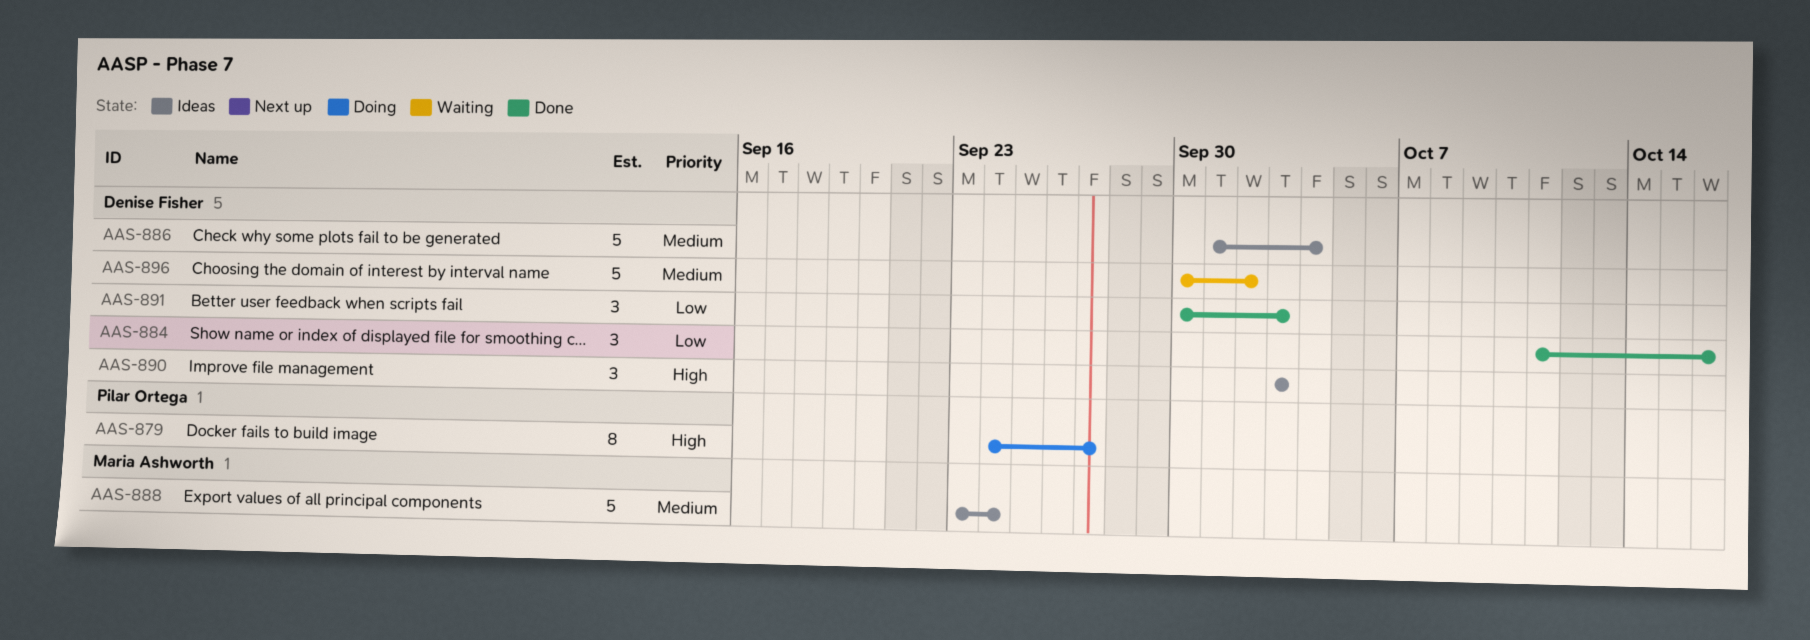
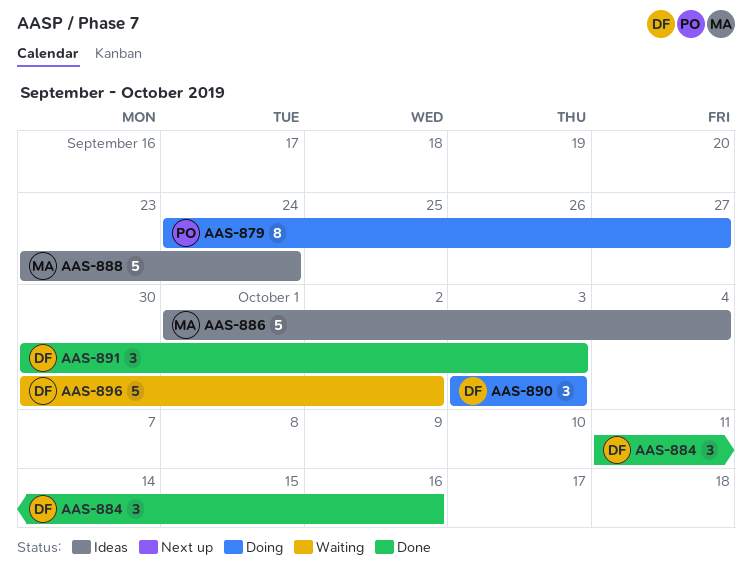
AAS-886, owner: Denise Fisher -> Maria Ashworth
AAS-890, status: Ideas -> Doing

